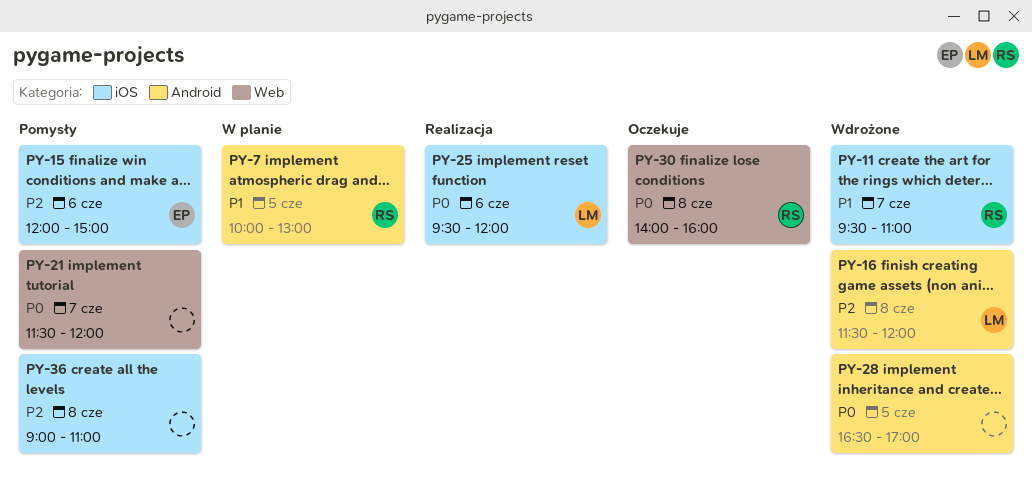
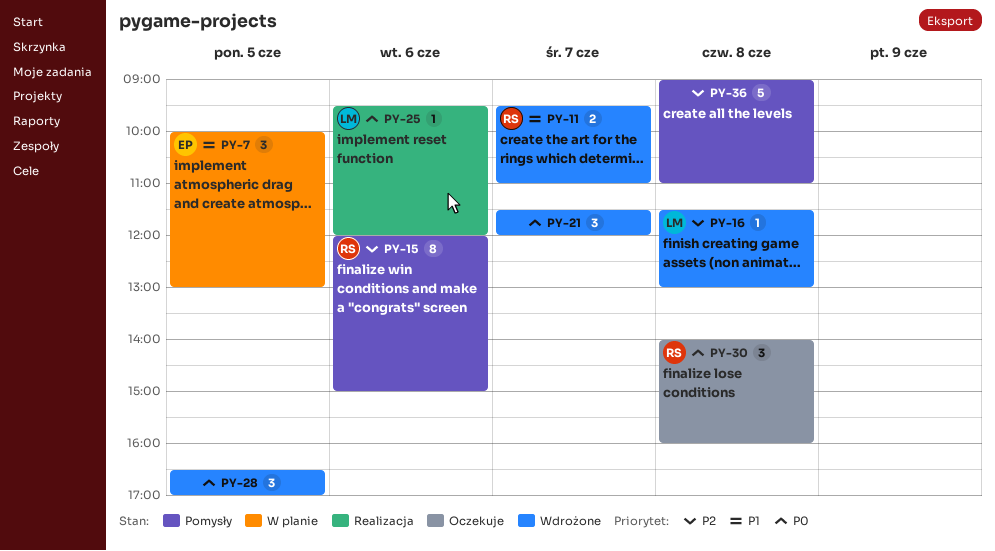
PY-7, owner: RS -> EP
PY-15, owner: EP -> RS
PY-16, ends: 12:00 -> 13:00
PY-21, status: Pomysły -> Wdrożone

